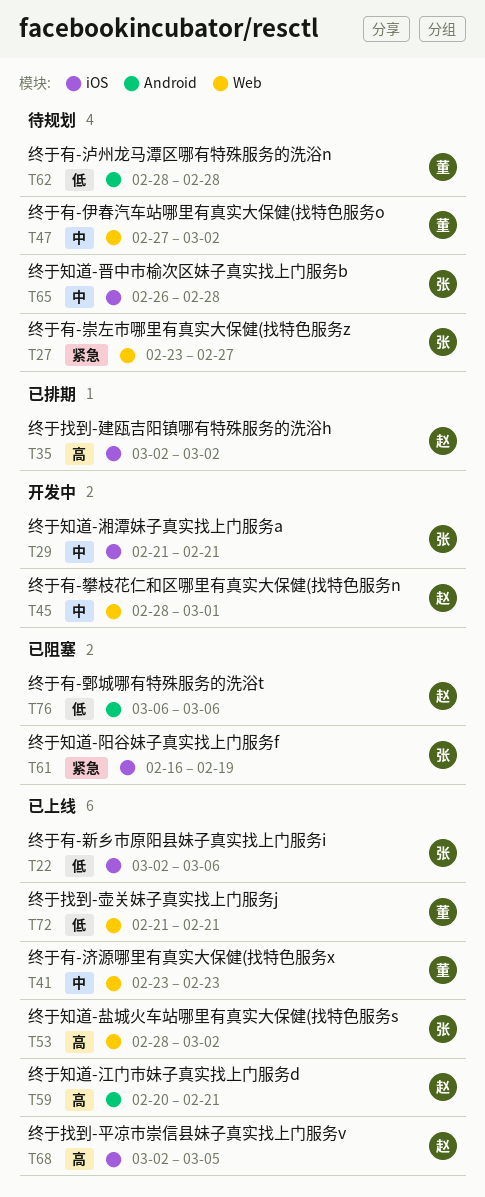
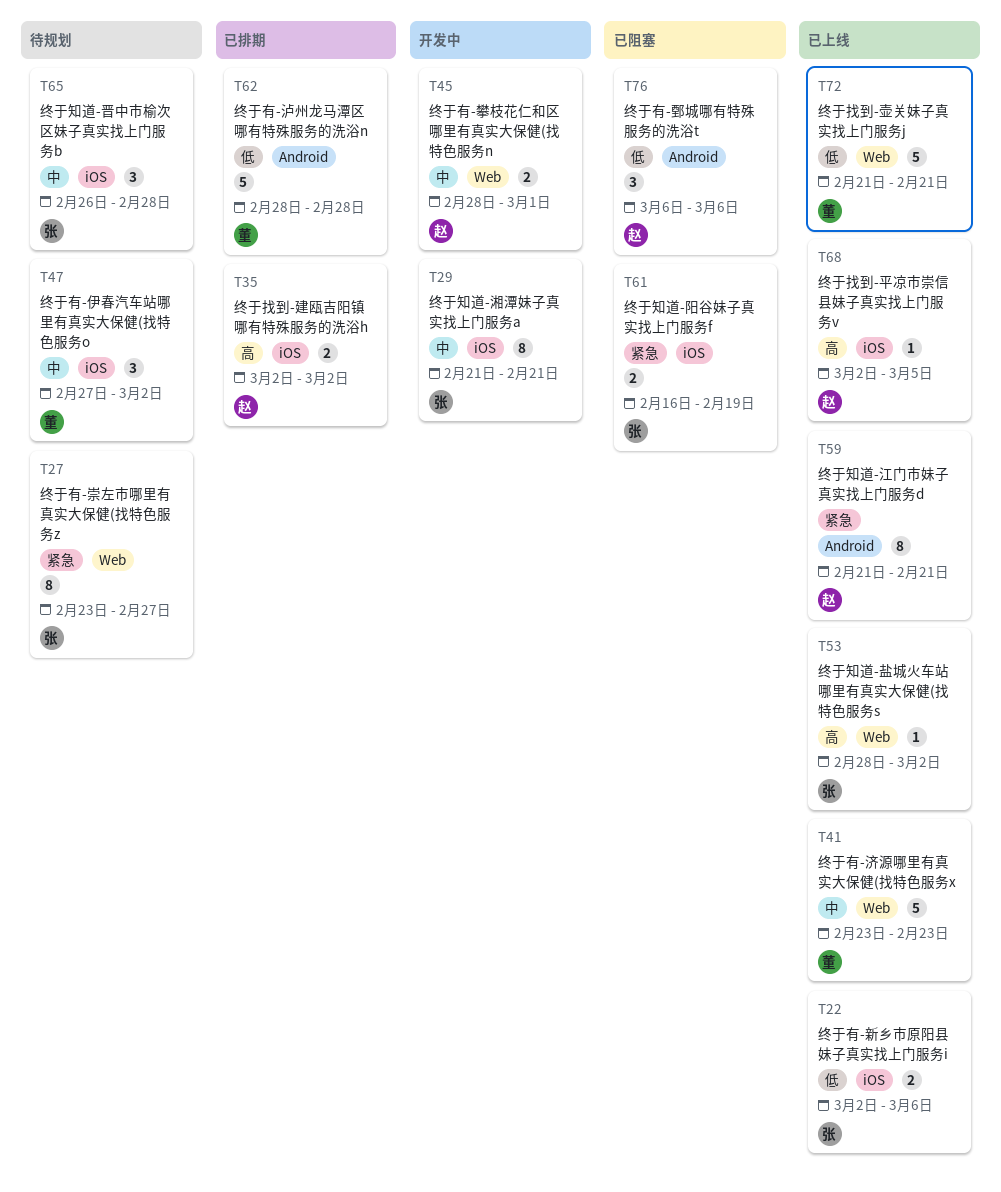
T47, label: Web -> iOS
T59, priority: 高 -> 紧急
T59, start: Feb 20 -> Feb 21
T62, status: 待规划 -> 已排期

